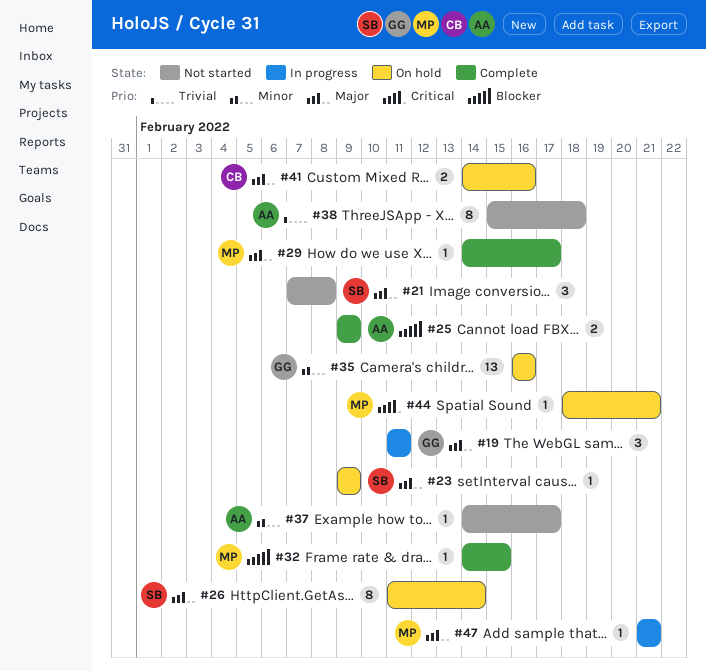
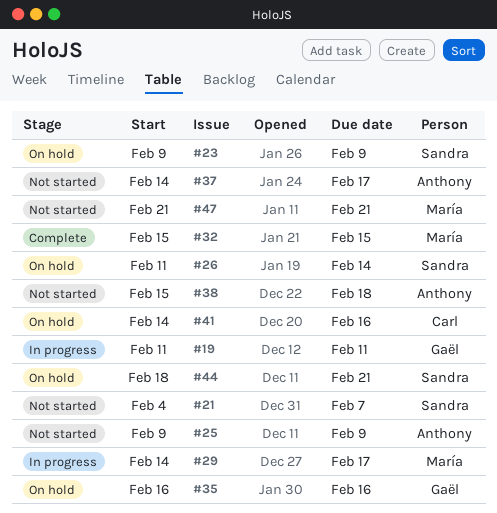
#21, start: Feb 7 -> Feb 4
#21, due: Feb 8 -> Feb 7
#25, status: Complete -> Not started
#29, status: Complete -> In progress
#32, start: Feb 14 -> Feb 15
#44, owner: María -> Sandra
#47, status: In progress -> Not started

